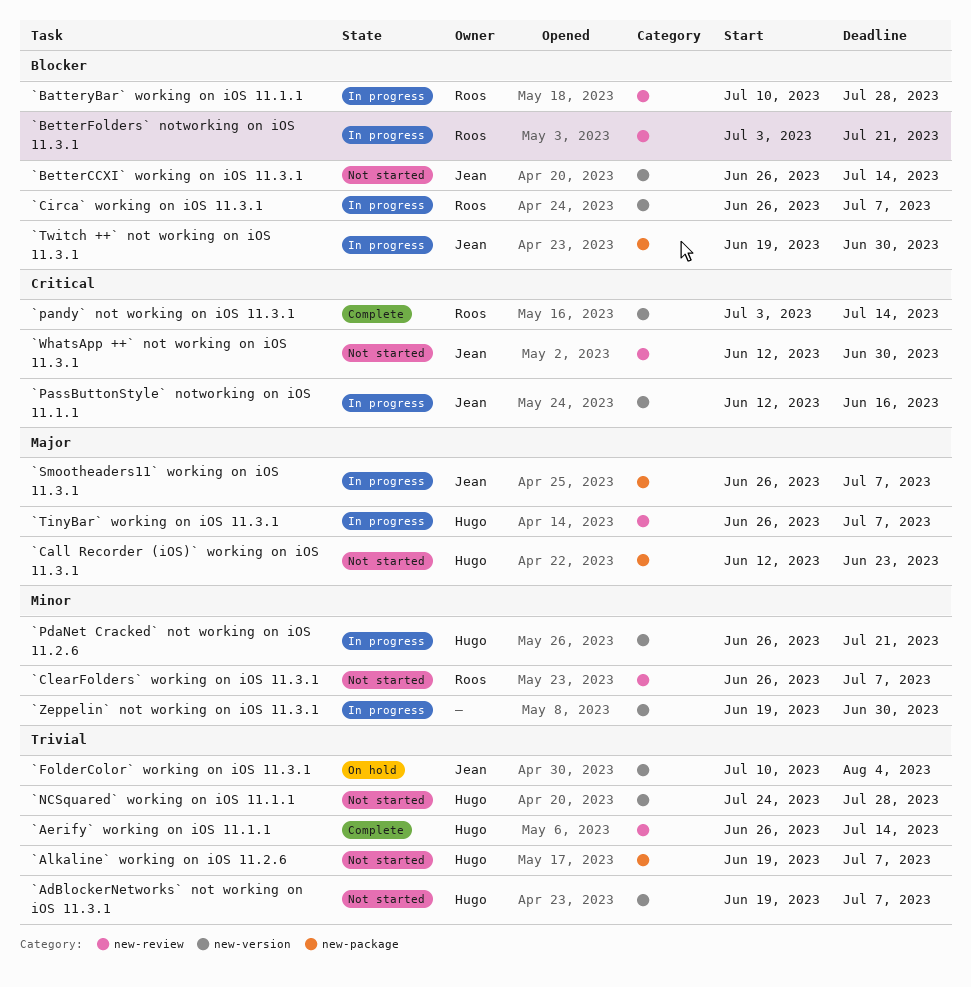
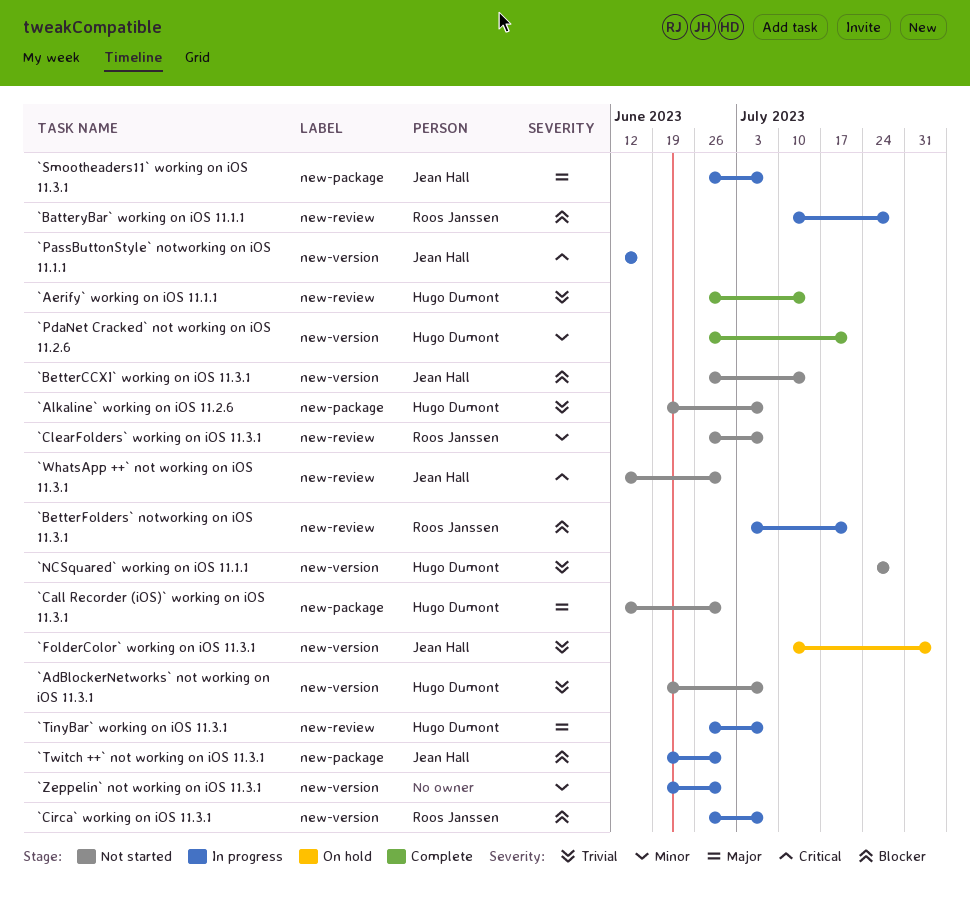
`Call Recorder (iOS)` working on iOS 11.3.1, due: Jun 23 -> Jun 30
`pandy` not working on iOS 11.3.1: present -> none
`PdaNet Cracked` not working on iOS 11.2.6, status: In progress -> Complete

